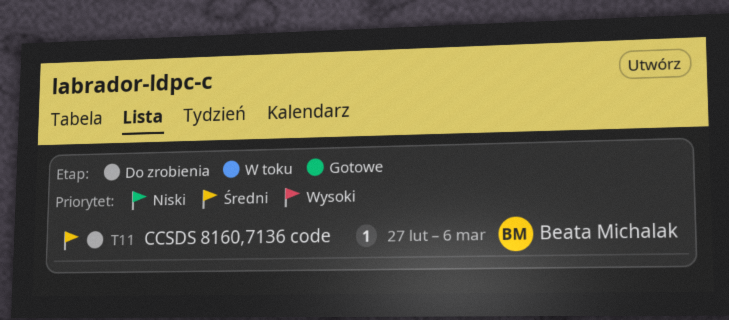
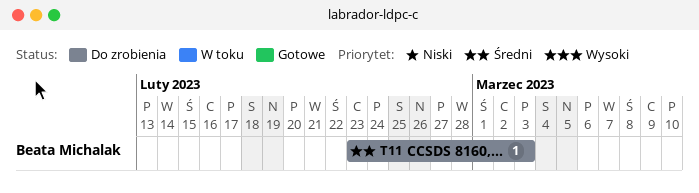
T11, start: Feb 27 -> Feb 23
T11, due: Mar 6 -> Mar 3

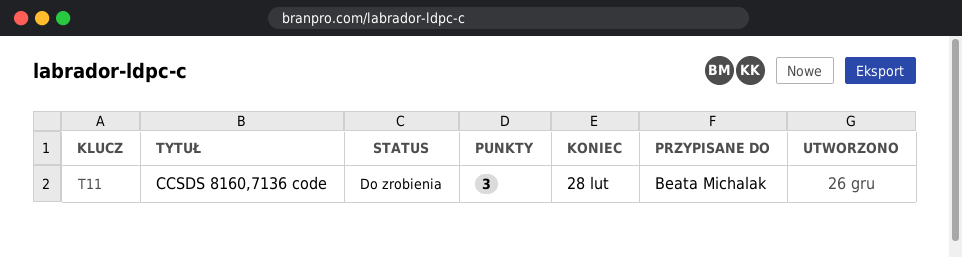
T11, estimate: 1 -> 3
T11, due: Mar 3 -> Feb 28

